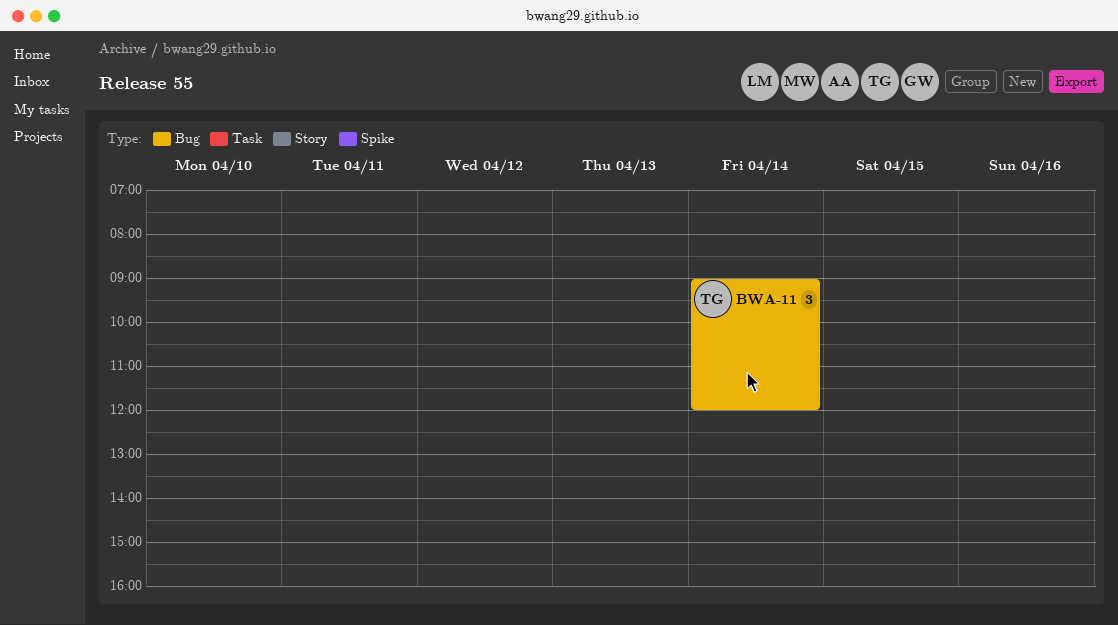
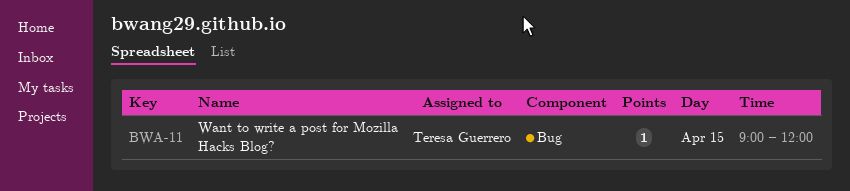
BWA-11, estimate: 3 -> 1
BWA-11, day: Apr 14 -> Apr 15

